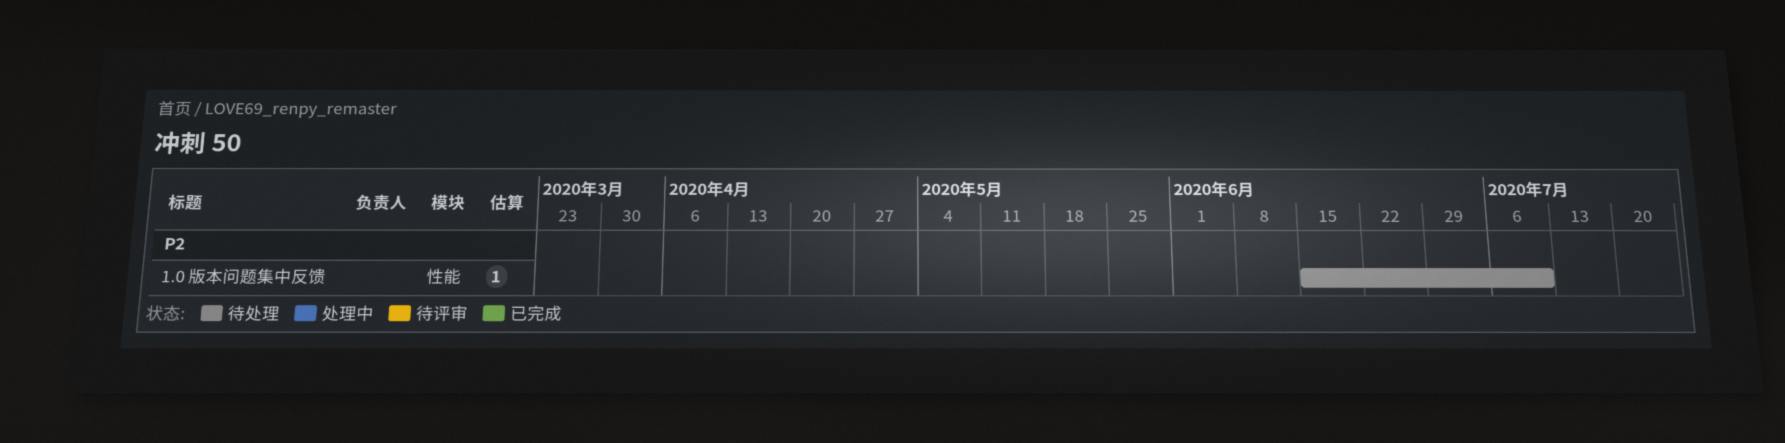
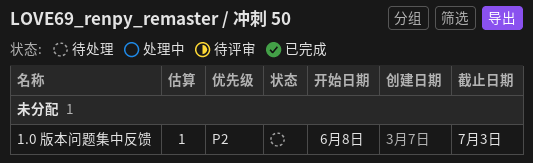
1.0 版本问题集中反馈, start: Jun 15 -> Jun 8
1.0 版本问题集中反馈, due: Jul 10 -> Jul 3

